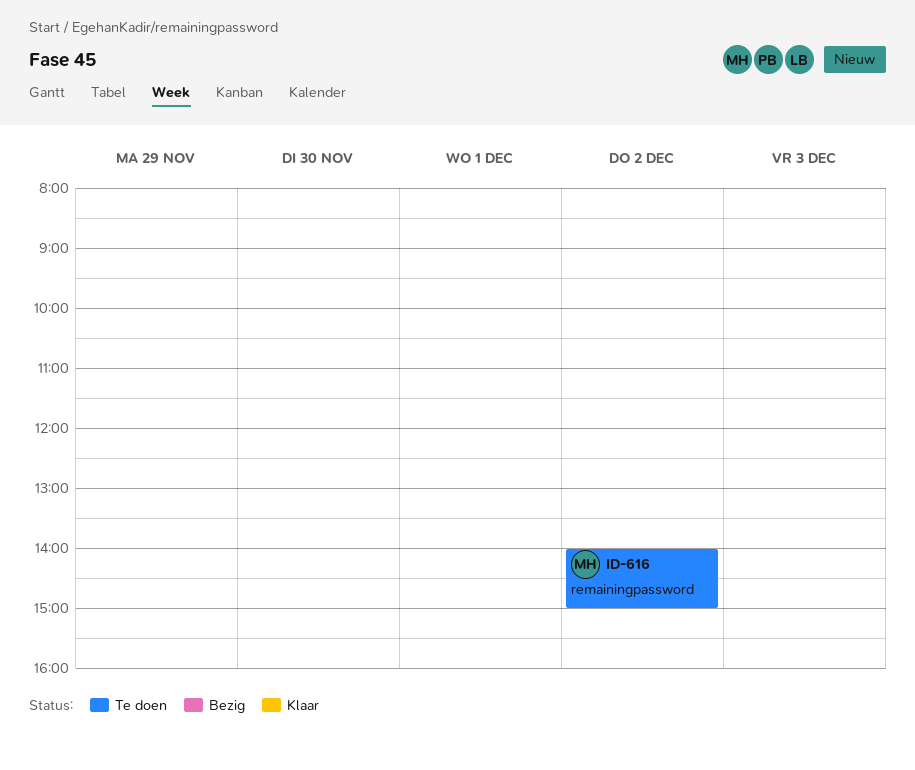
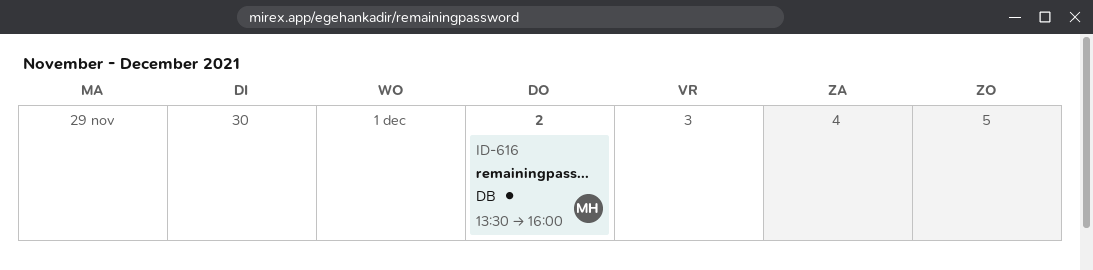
ID-616, begins: 14:00 -> 13:30
ID-616, ends: 15:00 -> 16:00

